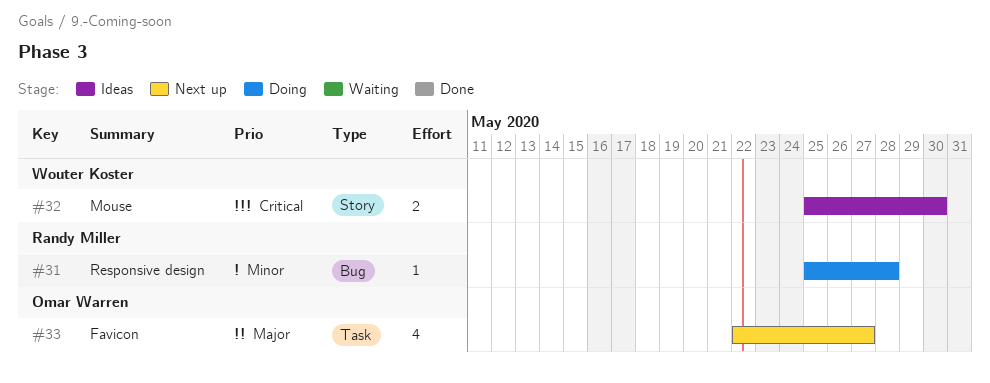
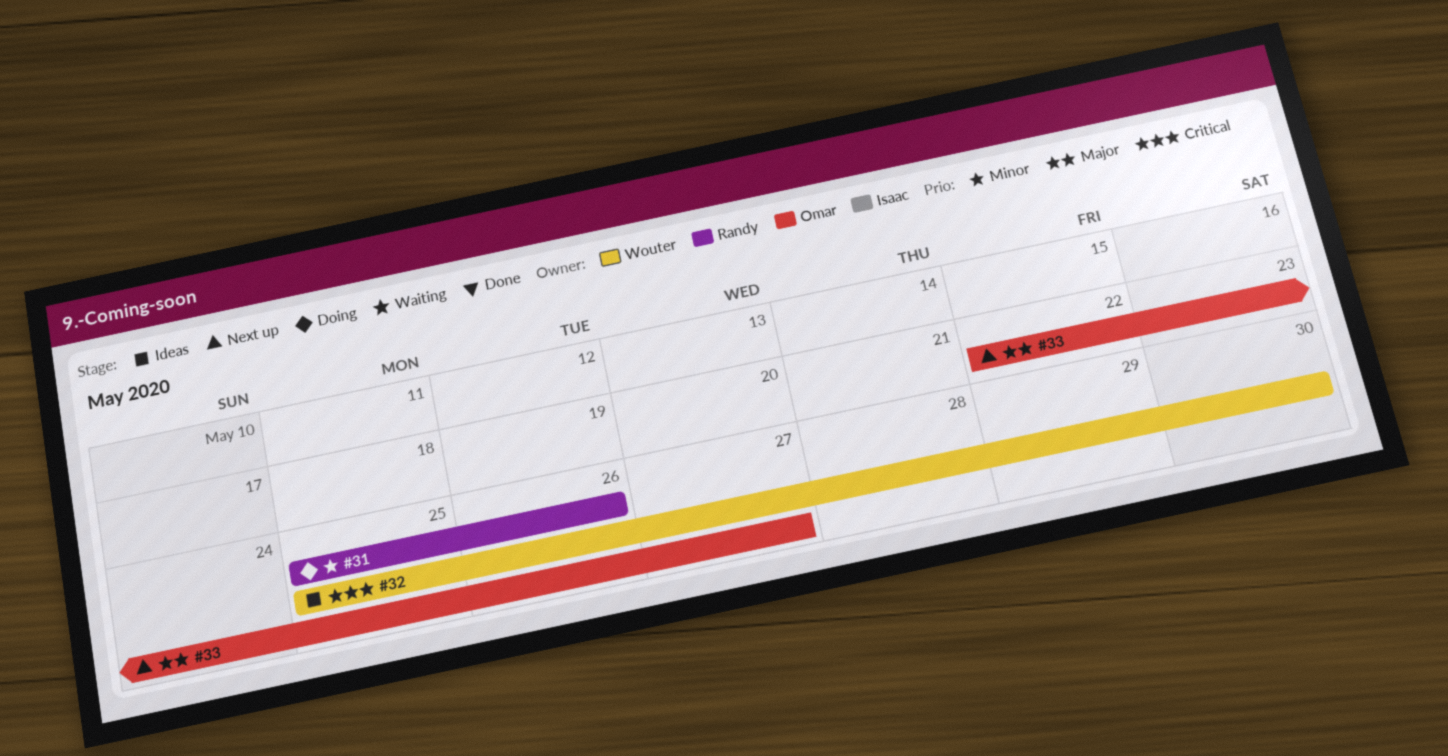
#31, due: May 28 -> May 26

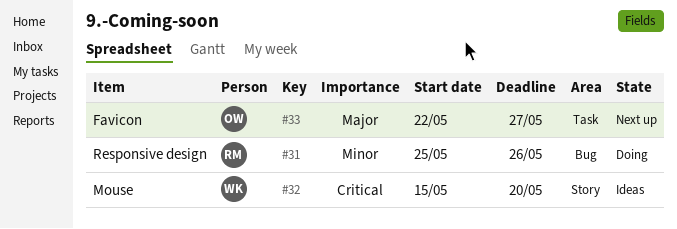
#32, start: May 25 -> May 15
#32, due: May 30 -> May 20

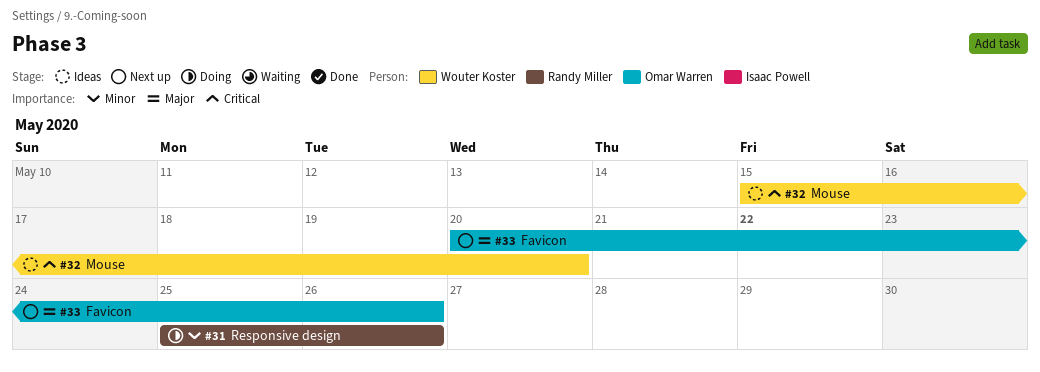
#33, start: May 22 -> May 20
#33, due: May 27 -> May 26

